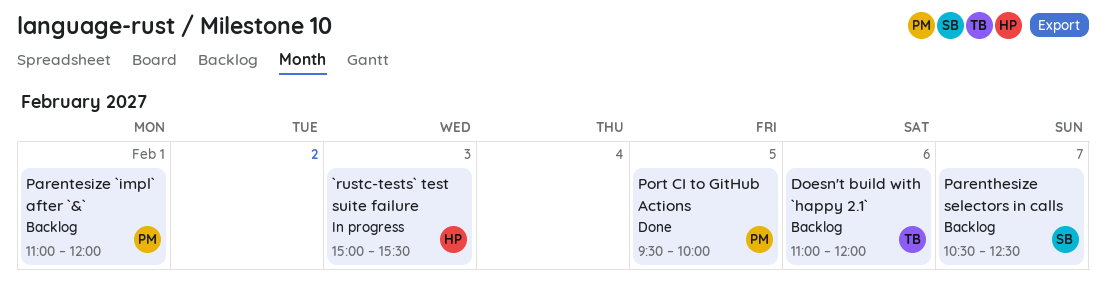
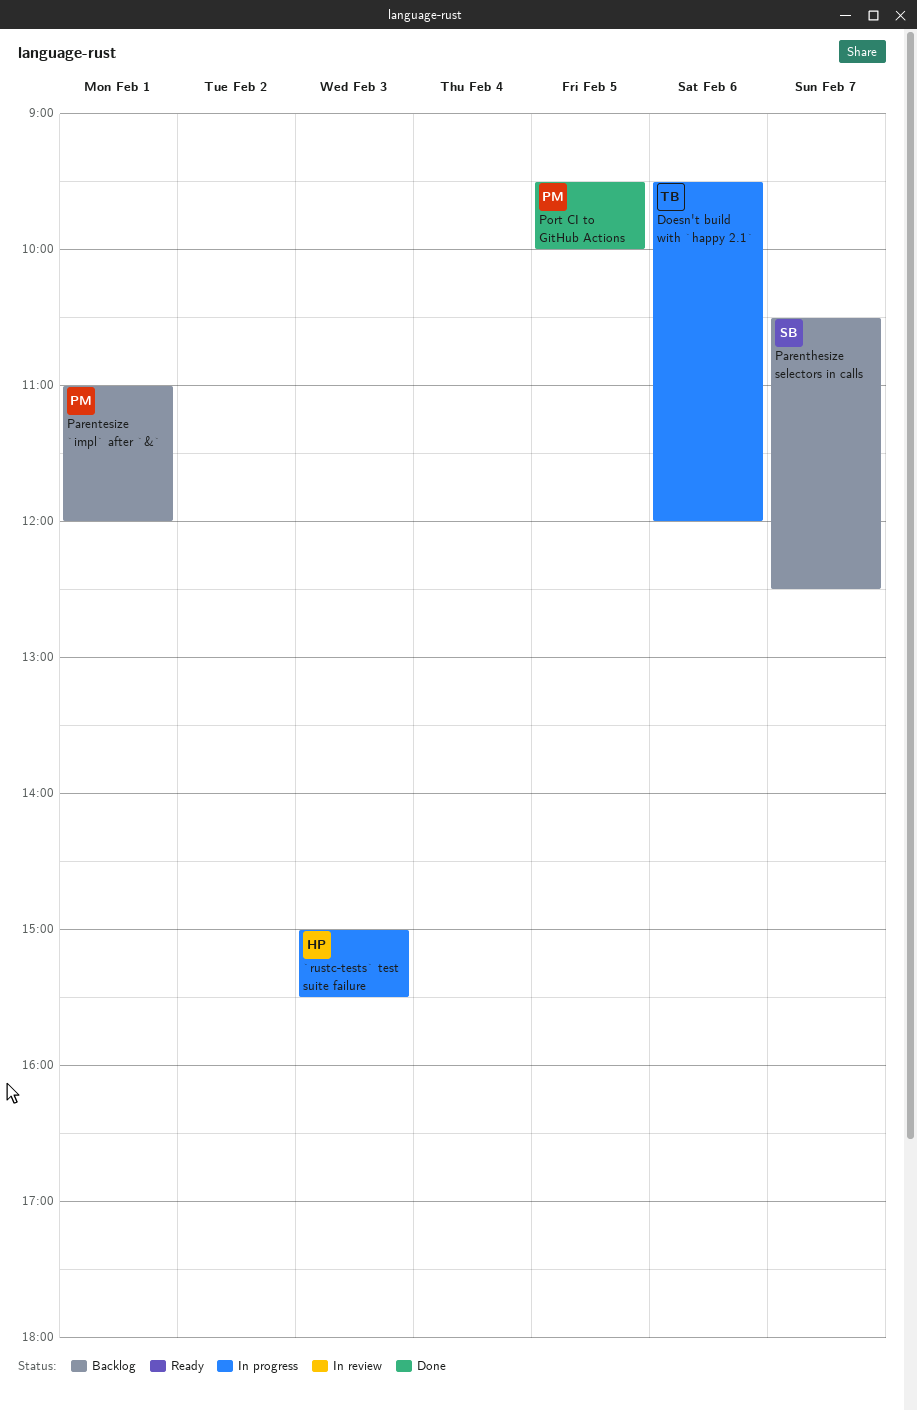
Doesn't build with `happy 2.1`, status: Backlog -> In progress
Doesn't build with `happy 2.1`, begins: 11:00 -> 09:30

